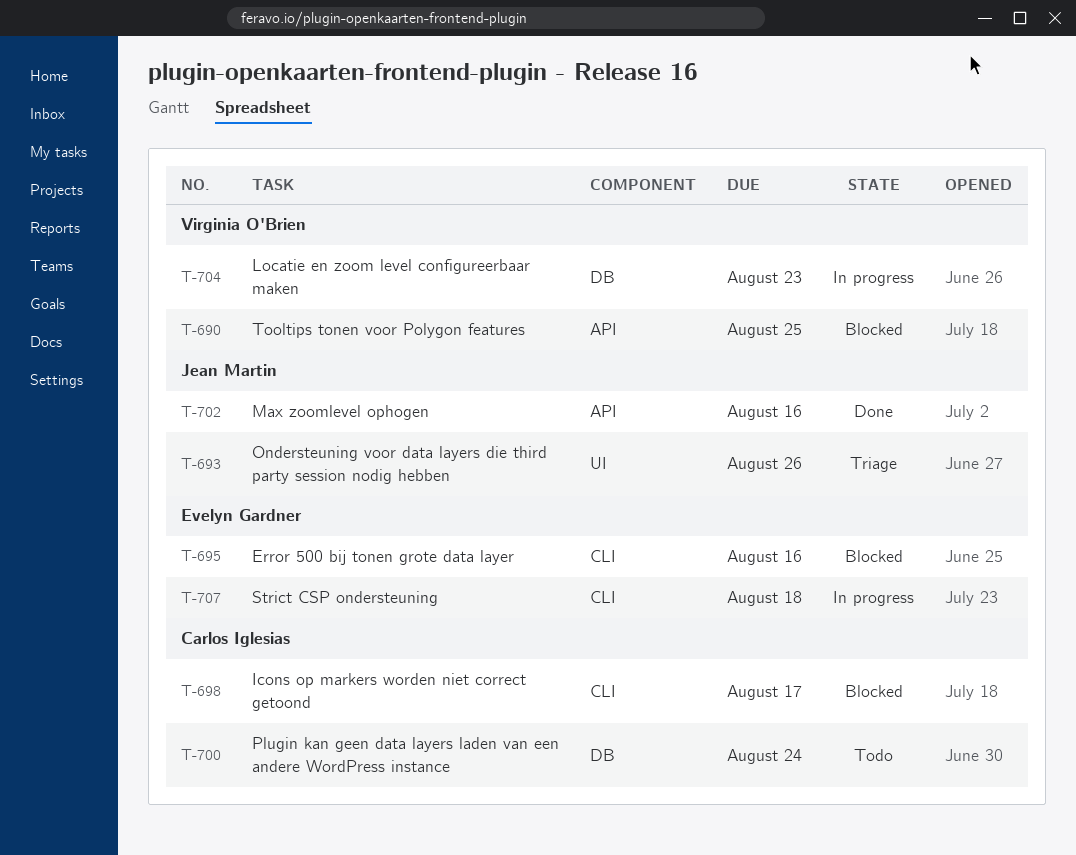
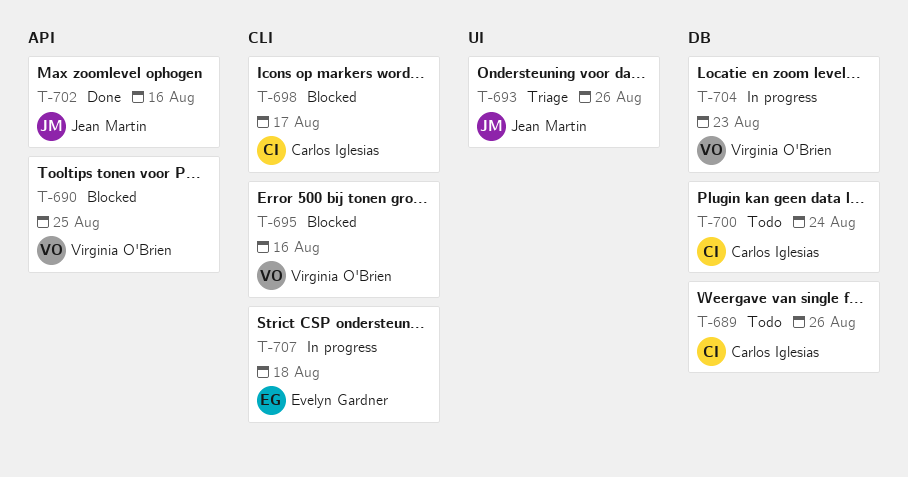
T-689: none -> present
T-695, owner: Evelyn Gardner -> Virginia O'Brien

